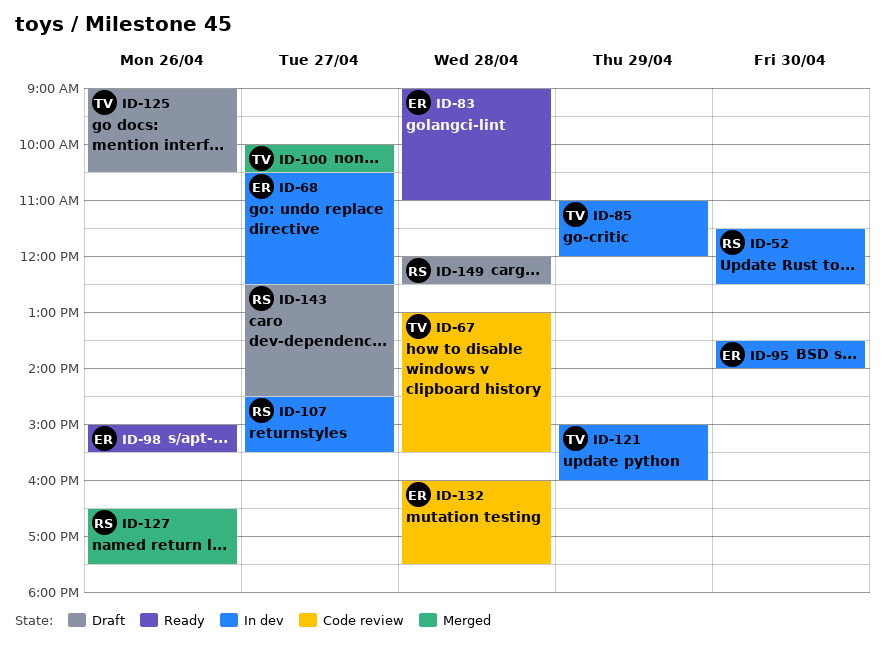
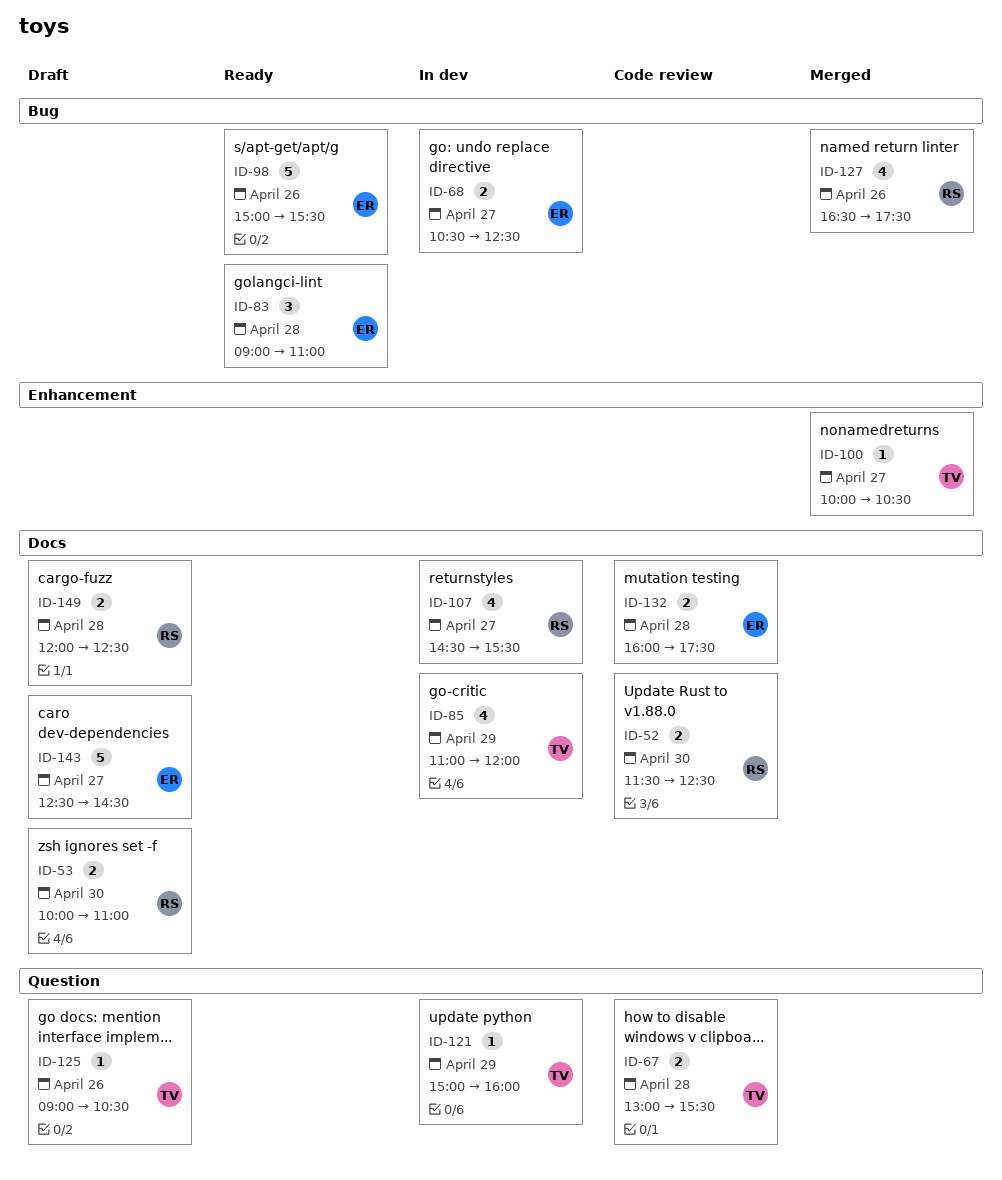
ID-52, status: In dev -> Code review
ID-53: none -> present
ID-95: present -> none
ID-143, owner: RS -> ER

